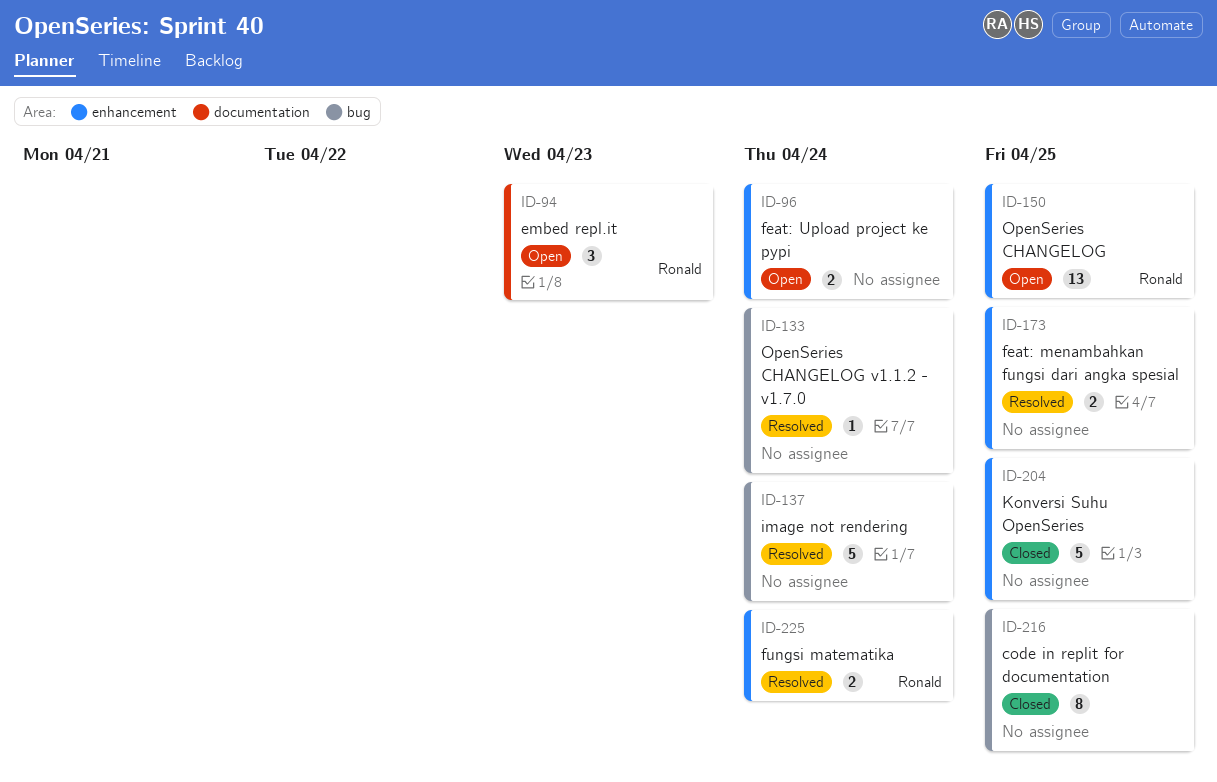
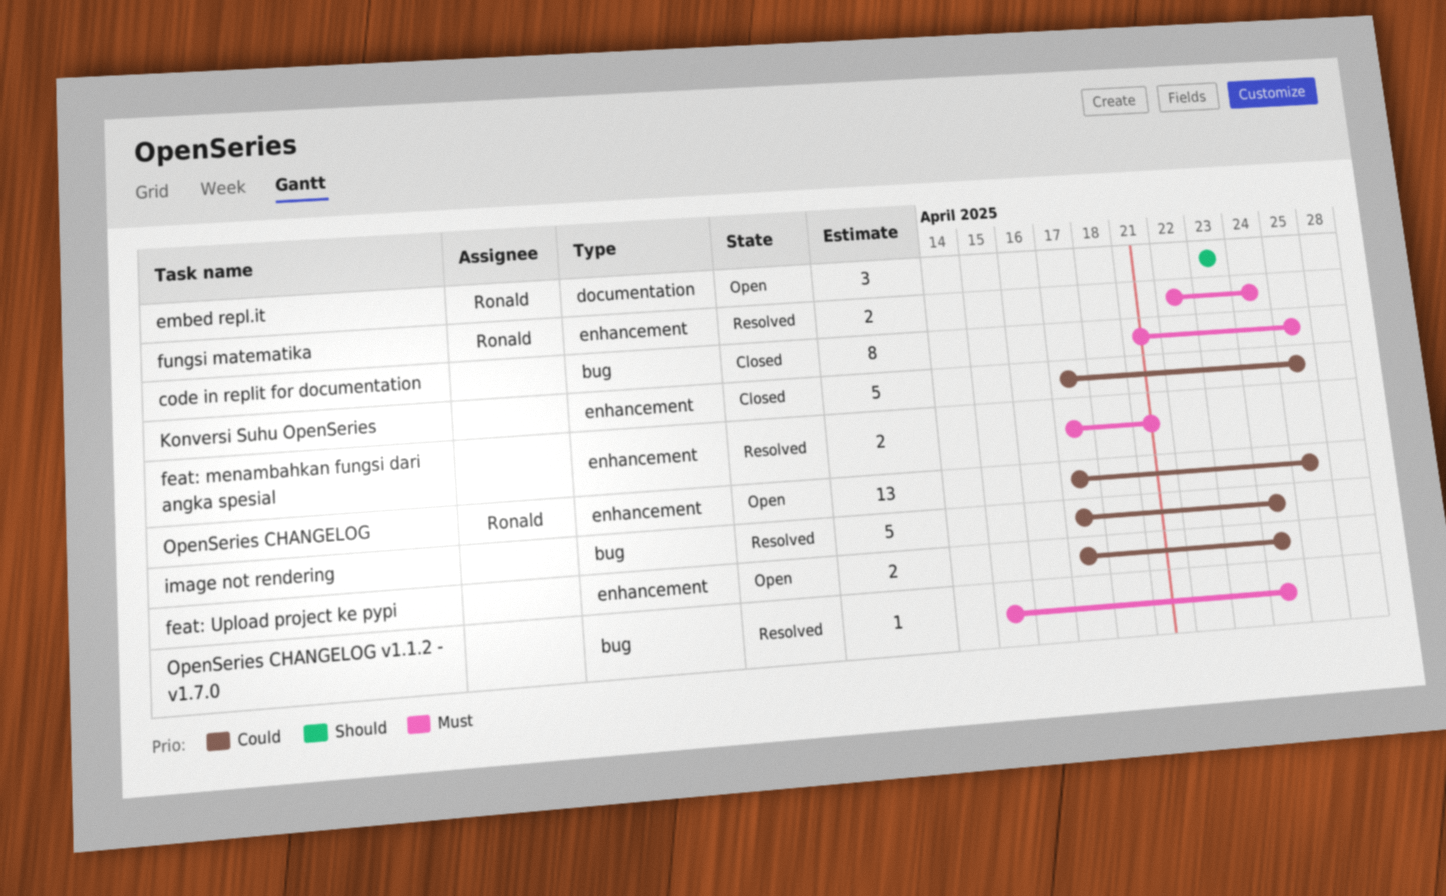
feat: menambahkan fungsi dari angka spesial, due: Apr 25 -> Apr 21

